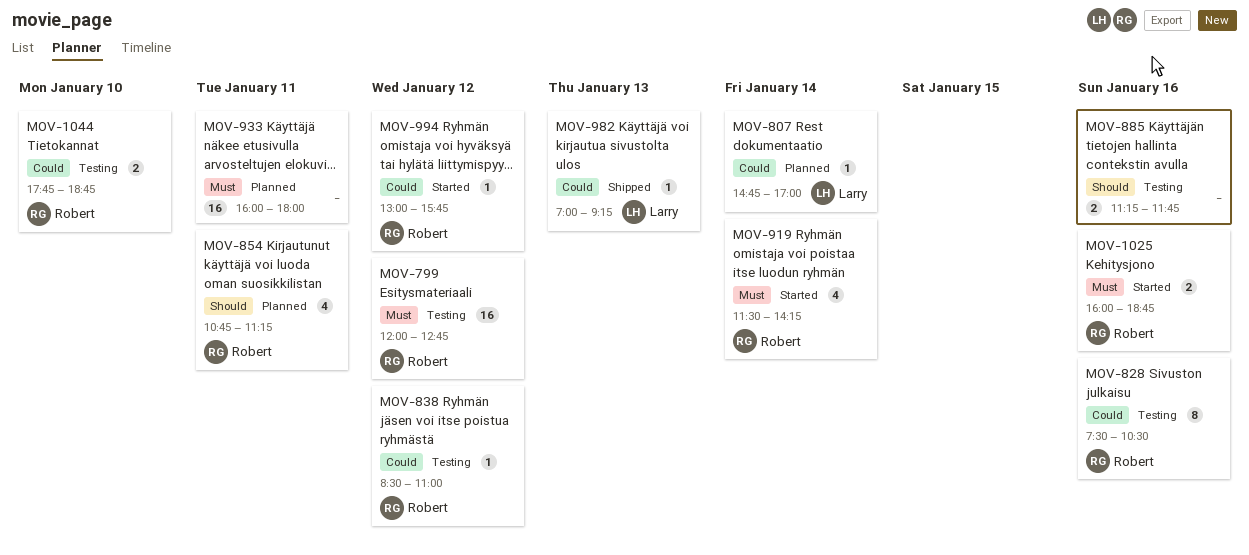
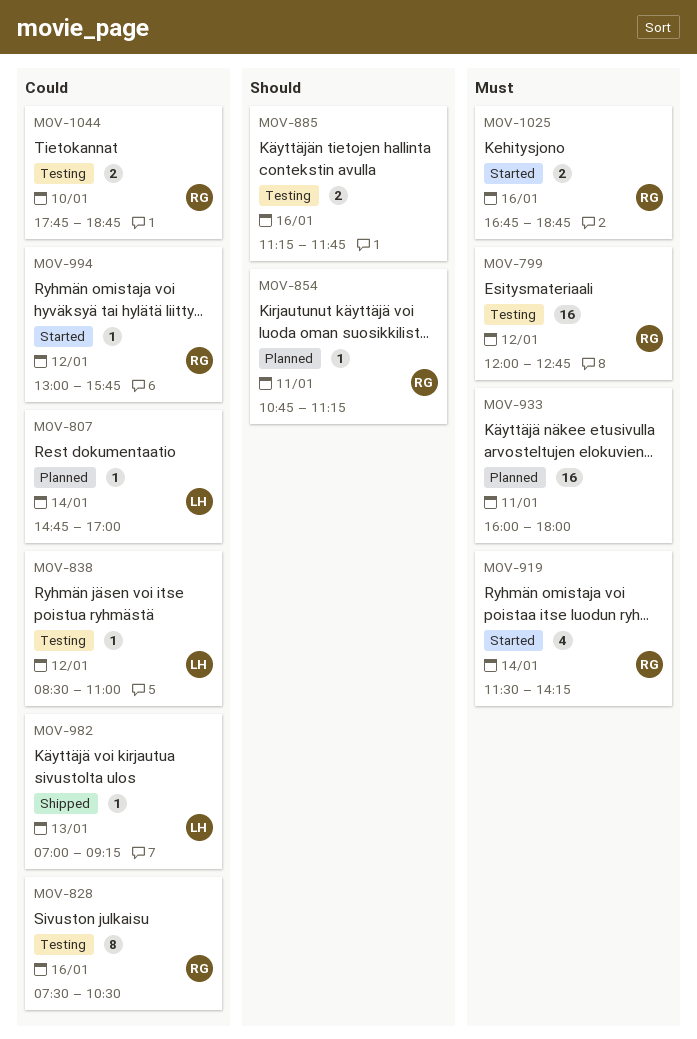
MOV-838, owner: Robert -> Larry
MOV-854, estimate: 4 -> 1
MOV-1025, begins: 16:00 -> 16:45

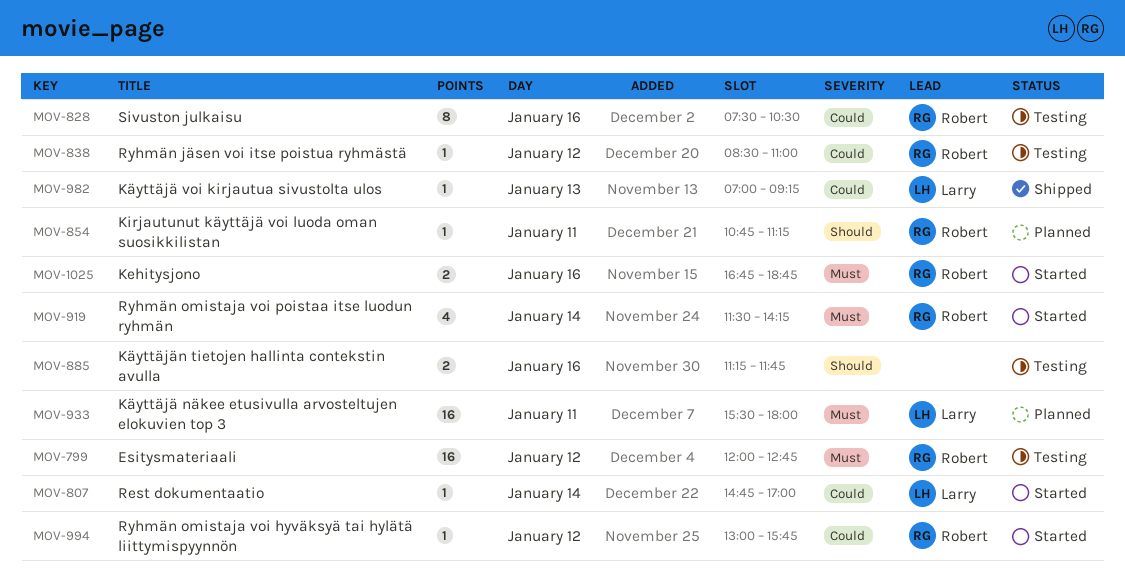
MOV-807, status: Planned -> Started
MOV-838, owner: Larry -> Robert
MOV-933, owner: none -> Larry
MOV-933, begins: 16:00 -> 15:30
MOV-1044: present -> none

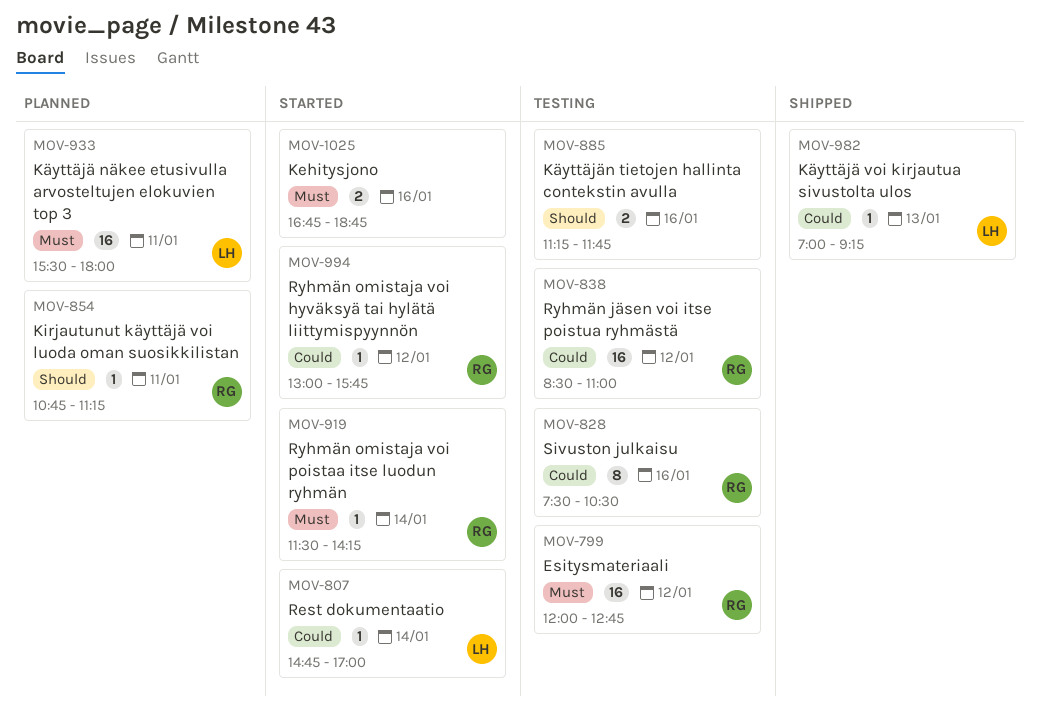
MOV-838, estimate: 1 -> 16
MOV-919, estimate: 4 -> 1
MOV-1025, owner: Robert -> none

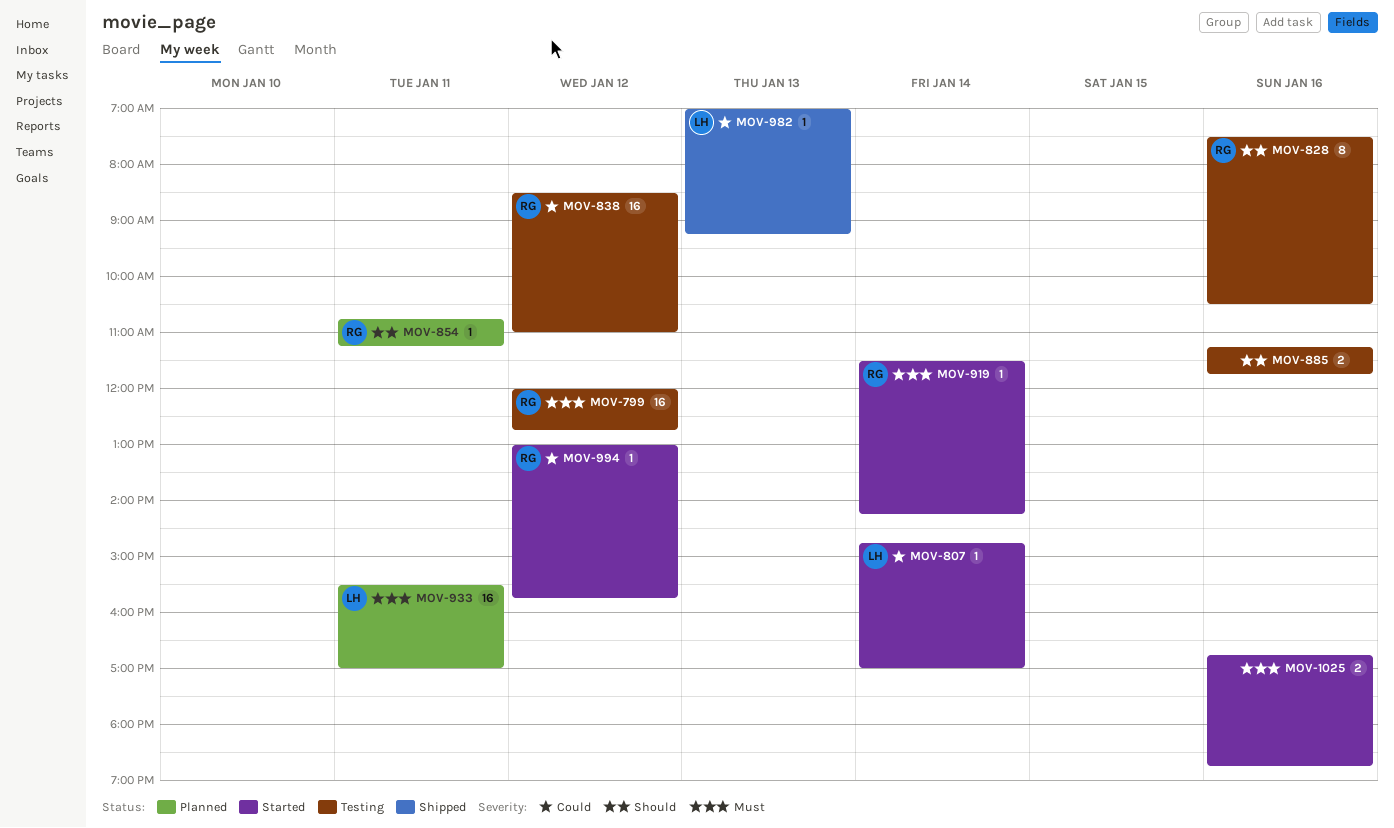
MOV-828, priority: Could -> Should
MOV-933, ends: 18:00 -> 17:00

